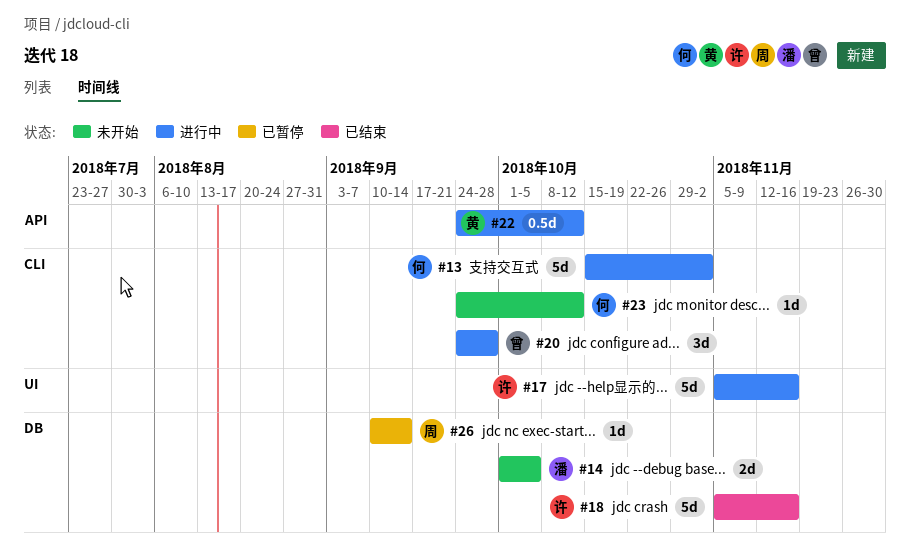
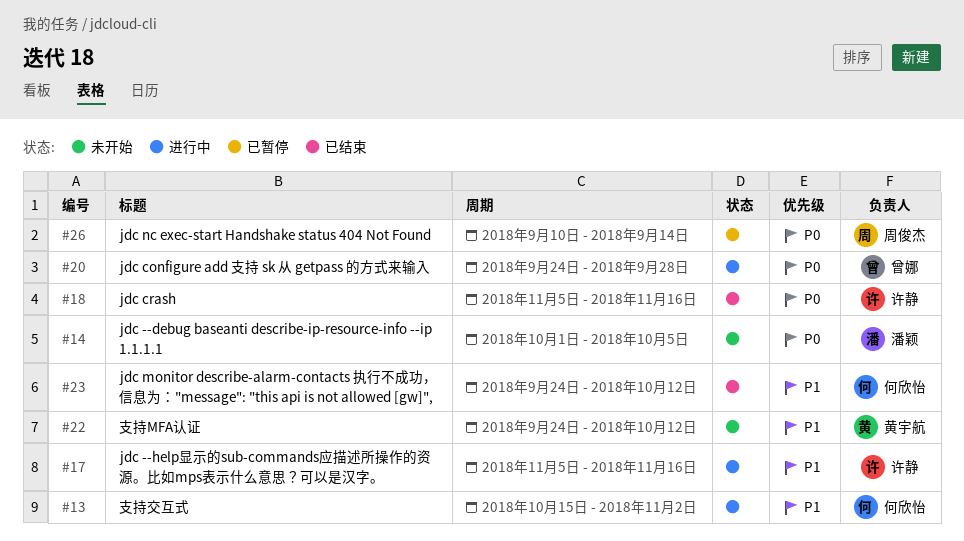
#22, status: 进行中 -> 未开始
#23, status: 未开始 -> 已结束

